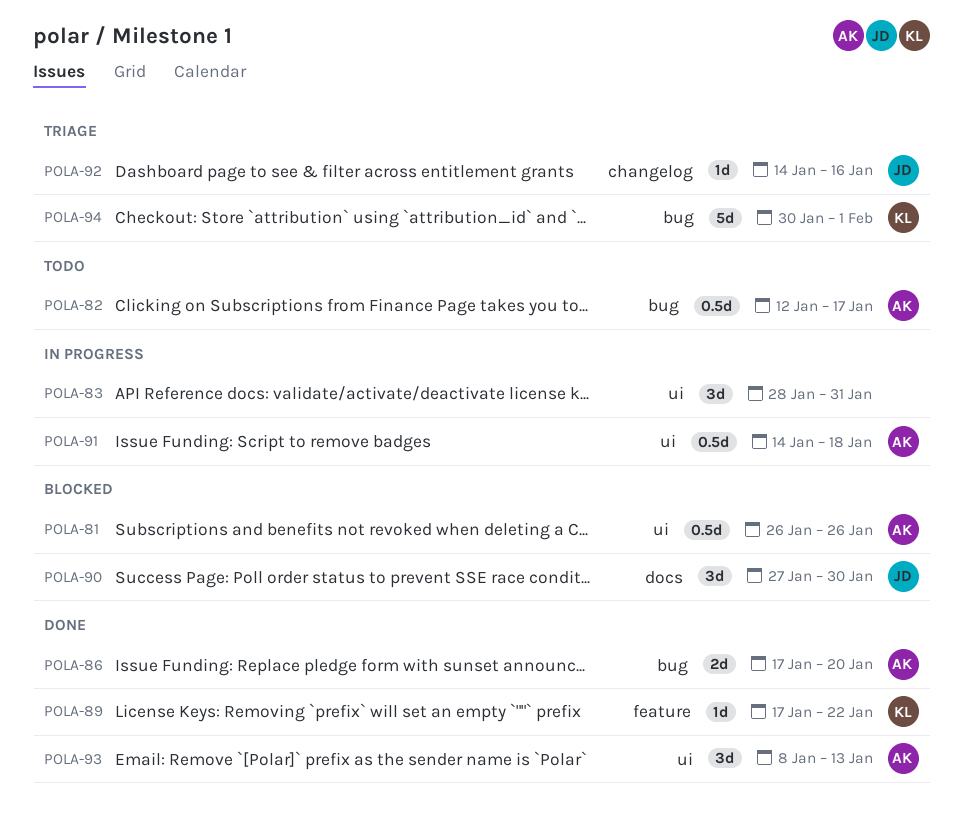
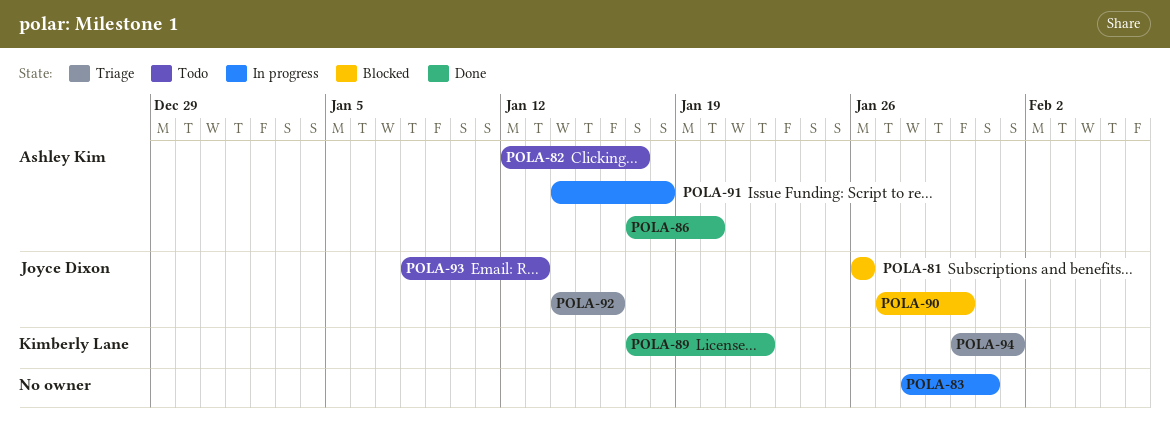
POLA-81, owner: Ashley Kim -> Joyce Dixon
POLA-93, status: Done -> Todo
POLA-93, owner: Ashley Kim -> Joyce Dixon

